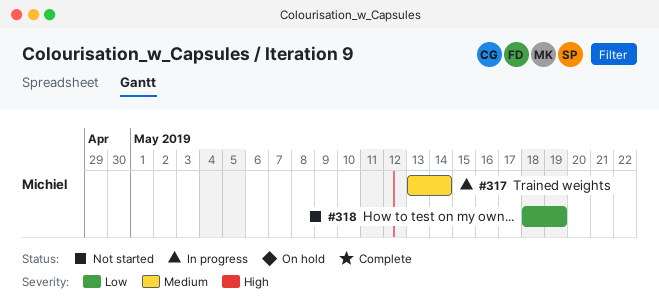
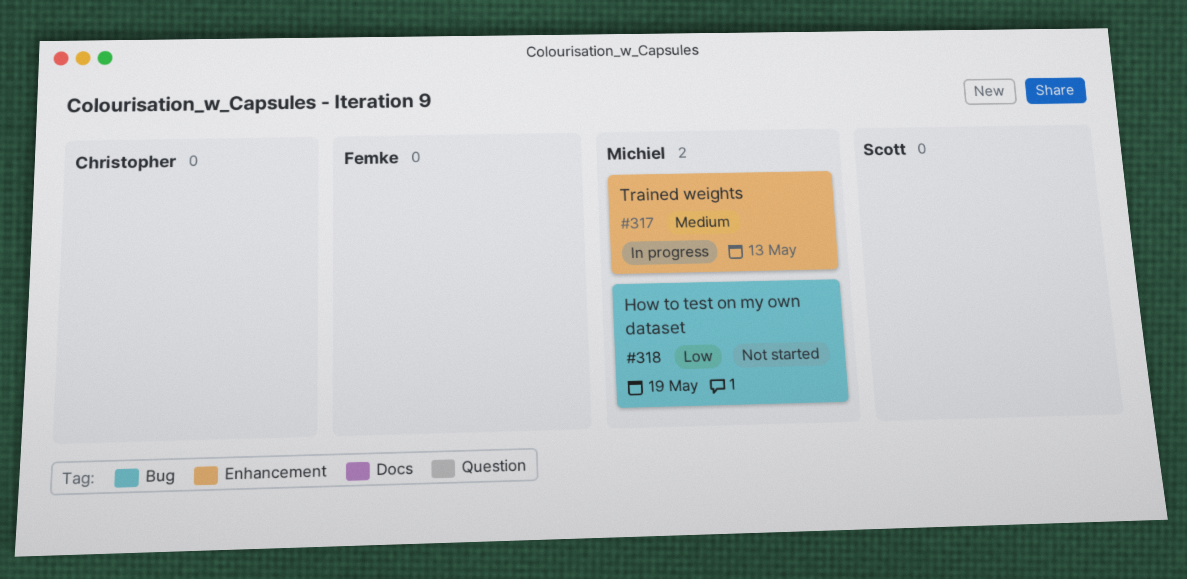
#317, due: May 14 -> May 13

